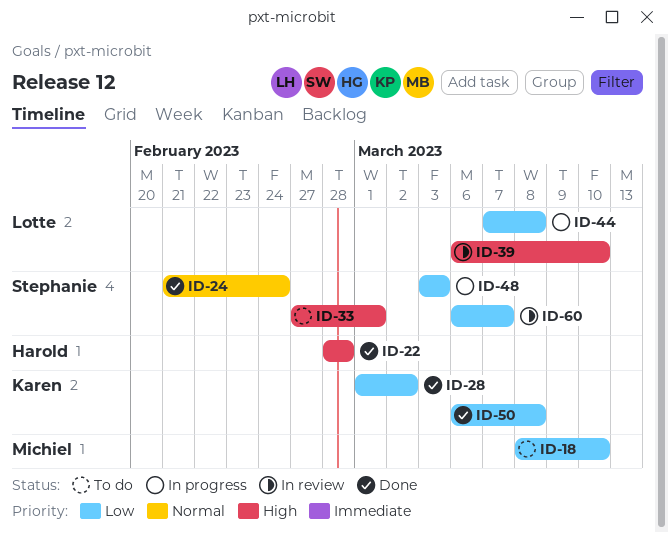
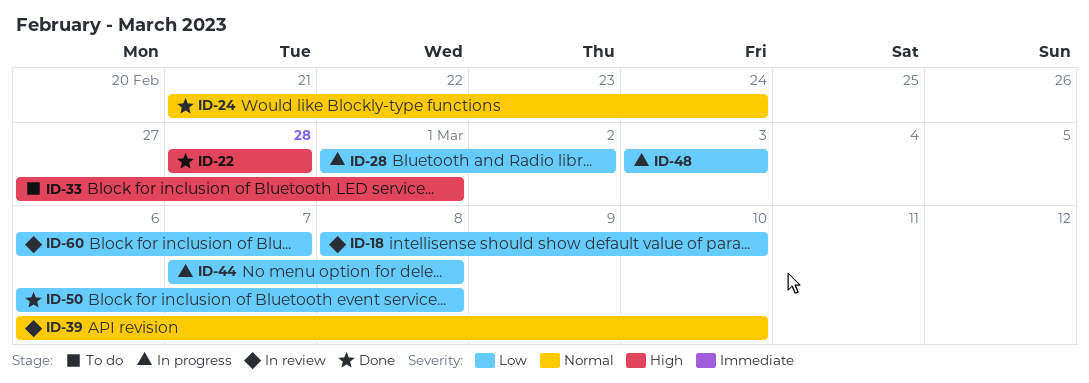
ID-18, status: To do -> In review
ID-28, status: Done -> In progress
ID-39, priority: High -> Normal

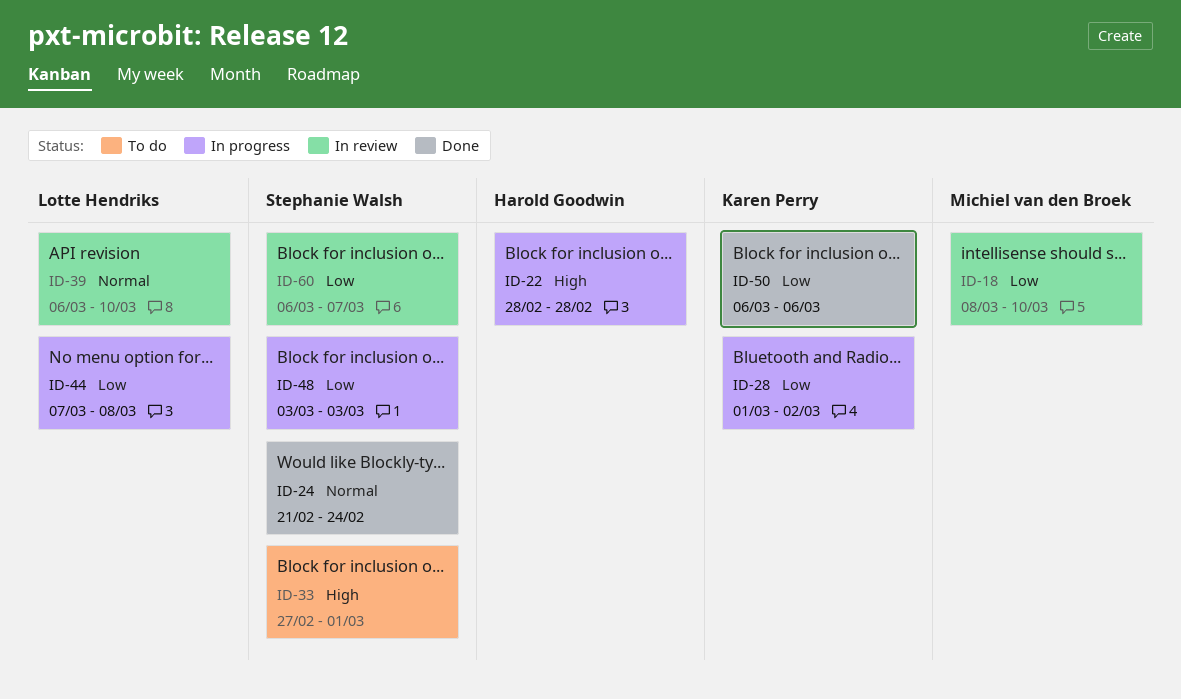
ID-22, status: Done -> In progress
ID-50, due: Mar 8 -> Mar 6

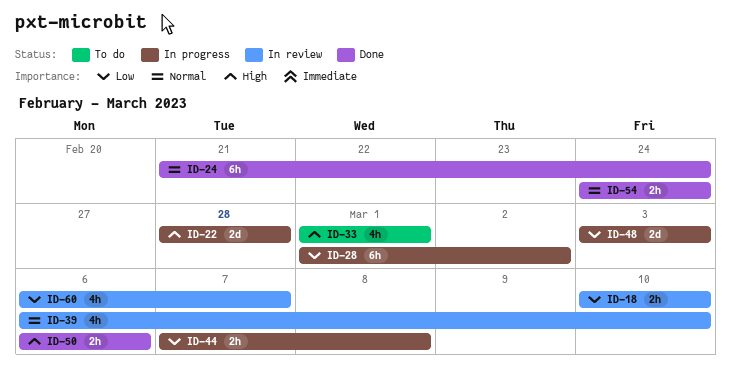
ID-18, start: Mar 8 -> Mar 10
ID-33, start: Feb 27 -> Mar 1
ID-50, priority: Low -> High
ID-54: none -> present

